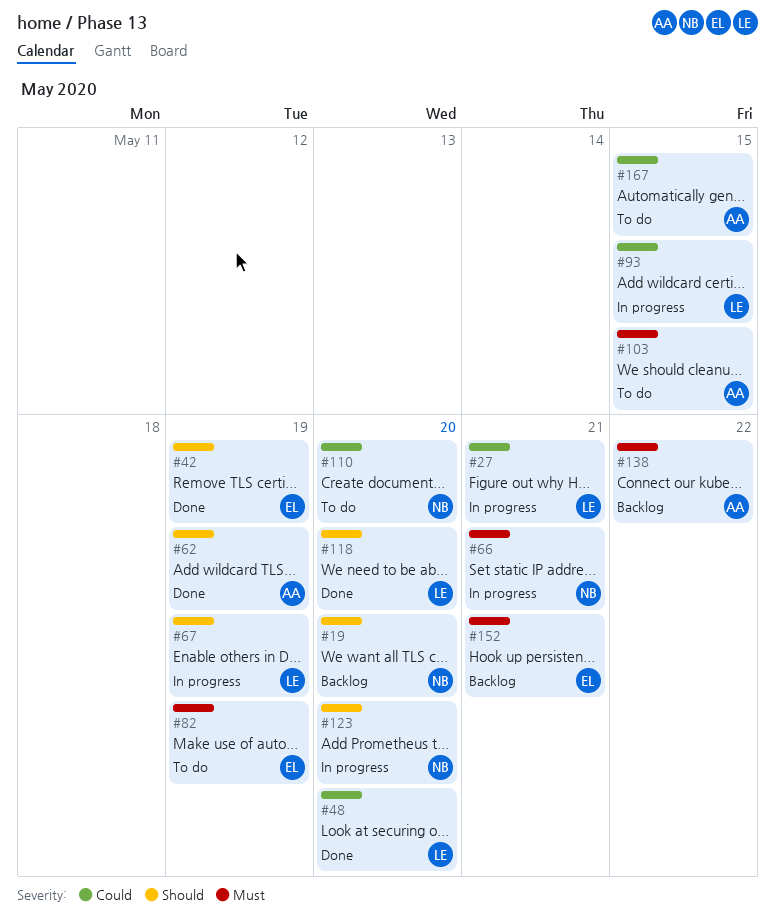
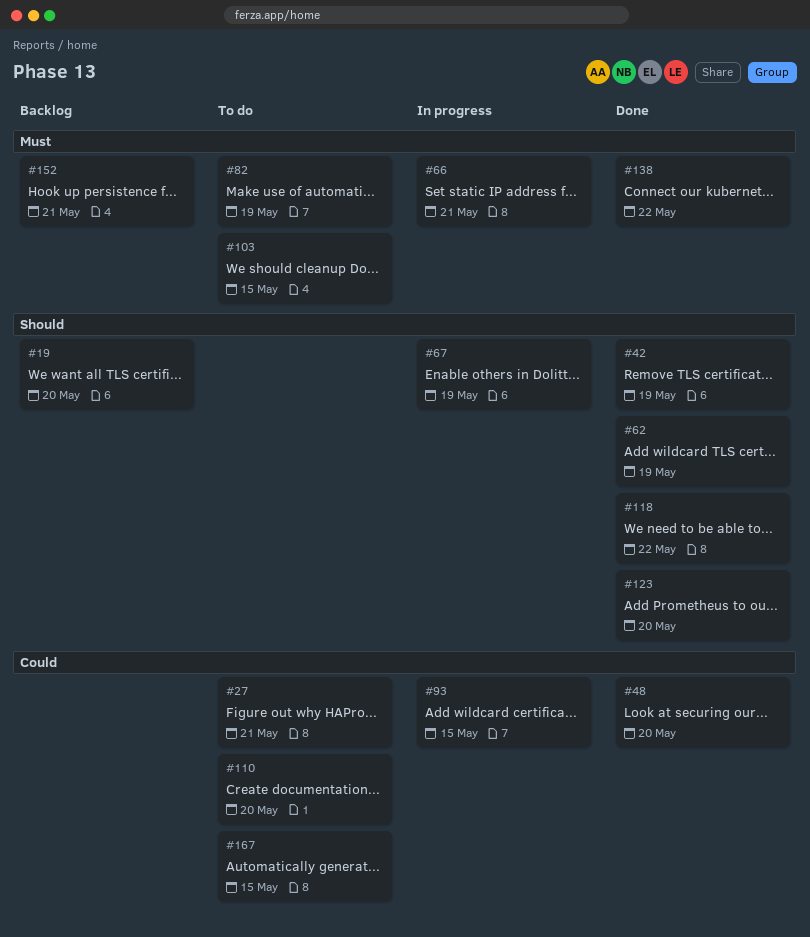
#27, status: In progress -> To do
#118, due: May 20 -> May 22
#123, status: In progress -> Done
#138, status: Backlog -> Done

